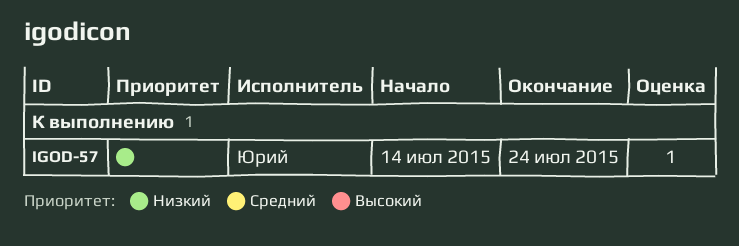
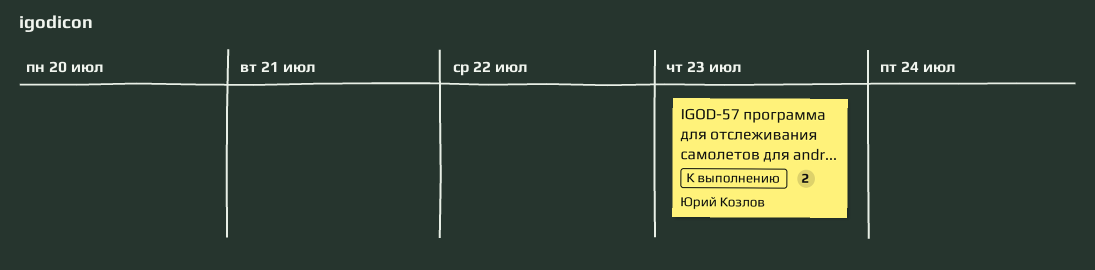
IGOD-57, estimate: 1 -> 2
IGOD-57, due: Jul 24 -> Jul 23

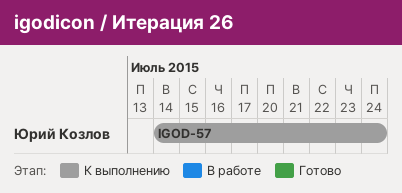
IGOD-57, due: Jul 23 -> Jul 24

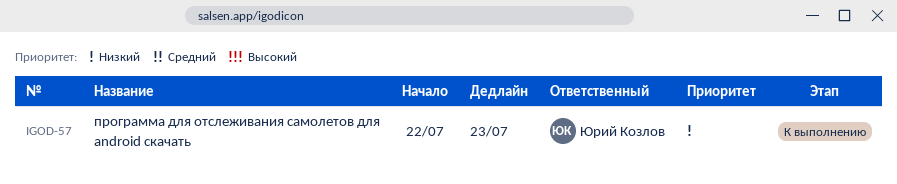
IGOD-57, start: Jul 14 -> Jul 22
IGOD-57, due: Jul 24 -> Jul 23

